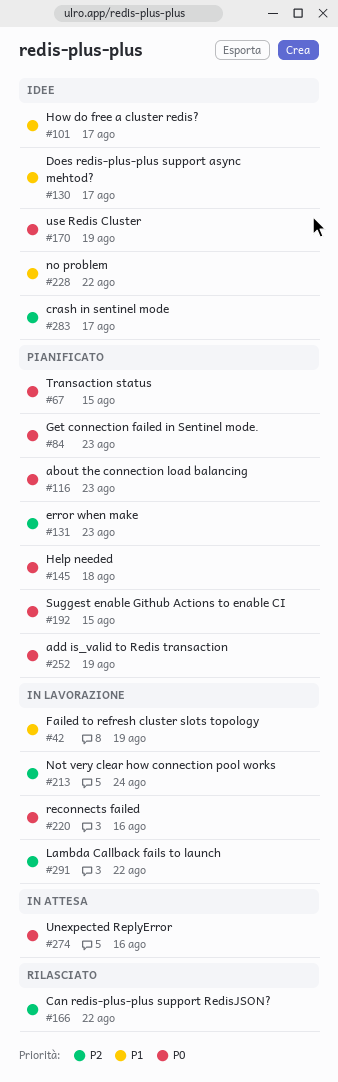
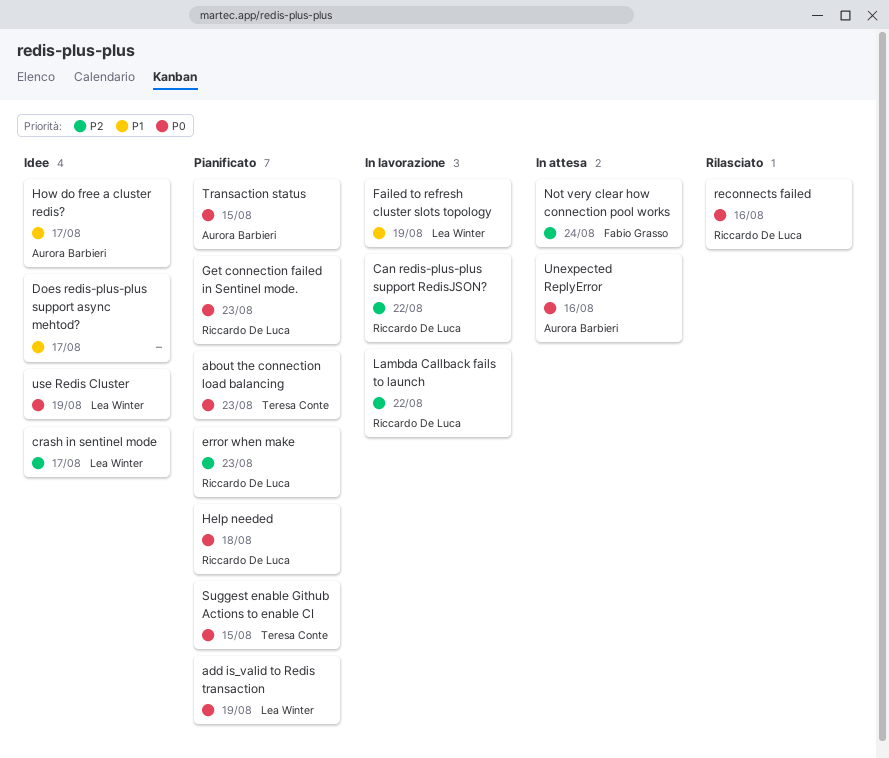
Can redis-plus-plus support RedisJSON?, status: Rilasciato -> In lavorazione
no problem: present -> none
Not very clear how connection pool works, status: In lavorazione -> In attesa
reconnects failed, status: In lavorazione -> Rilasciato

